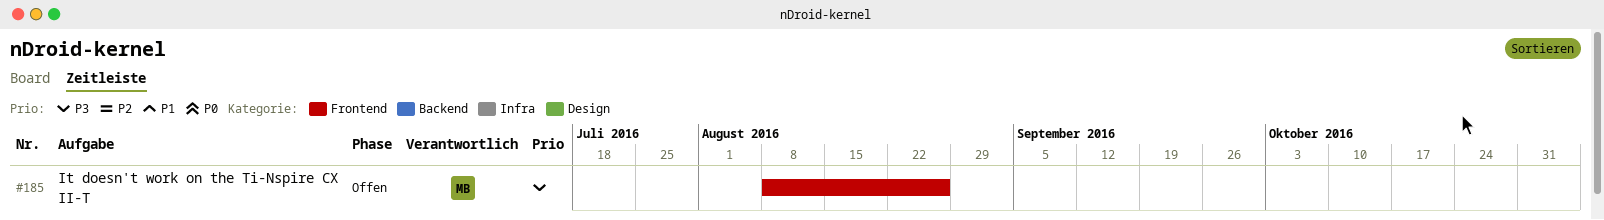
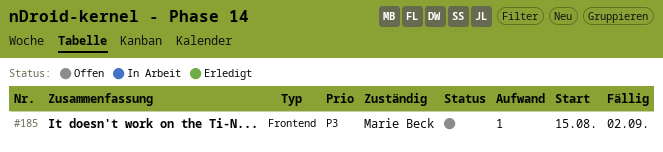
#185, start: Aug 8 -> Aug 15
#185, due: Aug 26 -> Sep 2

